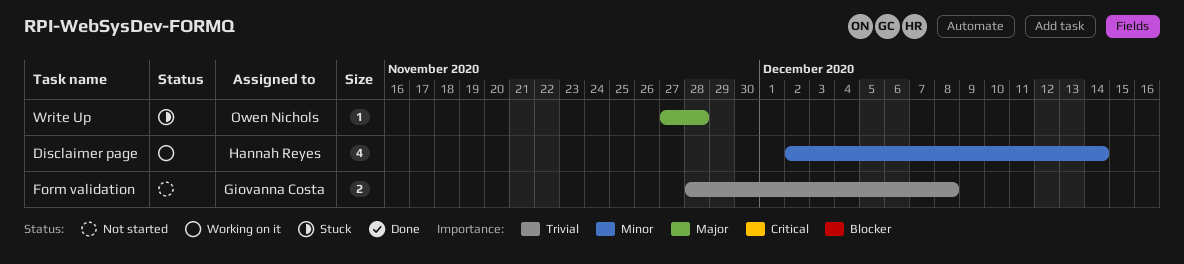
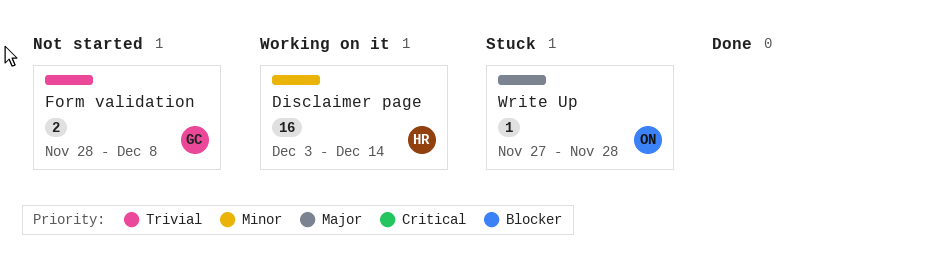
Disclaimer page, estimate: 4 -> 16
Disclaimer page, start: Dec 2 -> Dec 3

